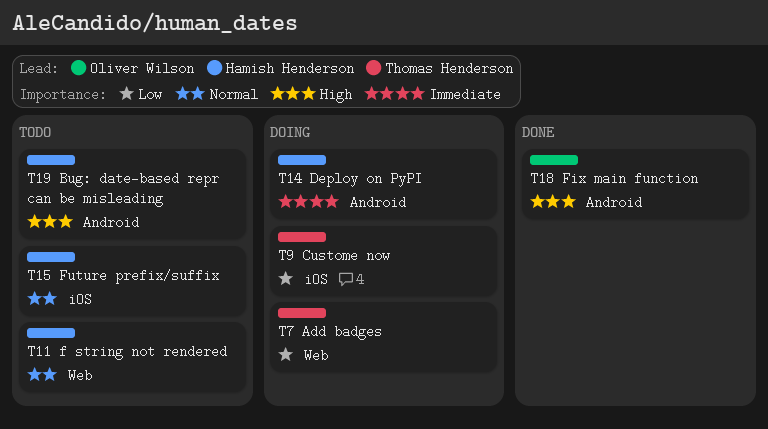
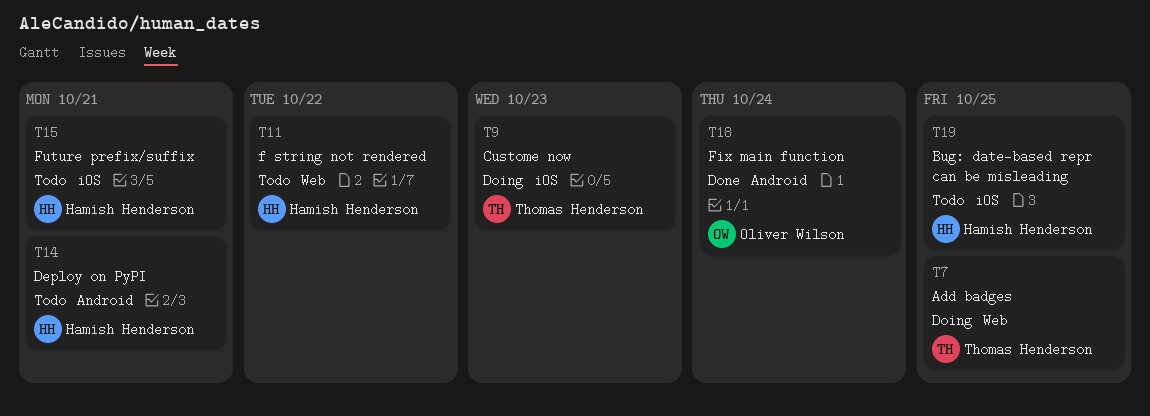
T14, status: Doing -> Todo
T19, label: Android -> iOS

